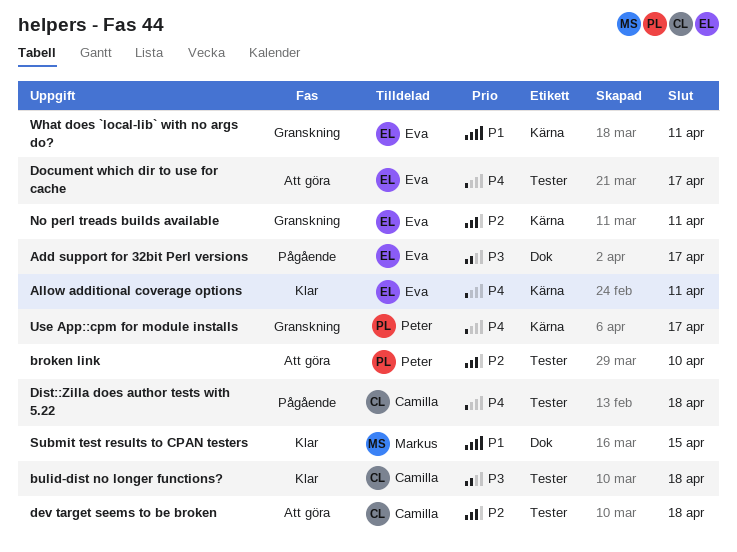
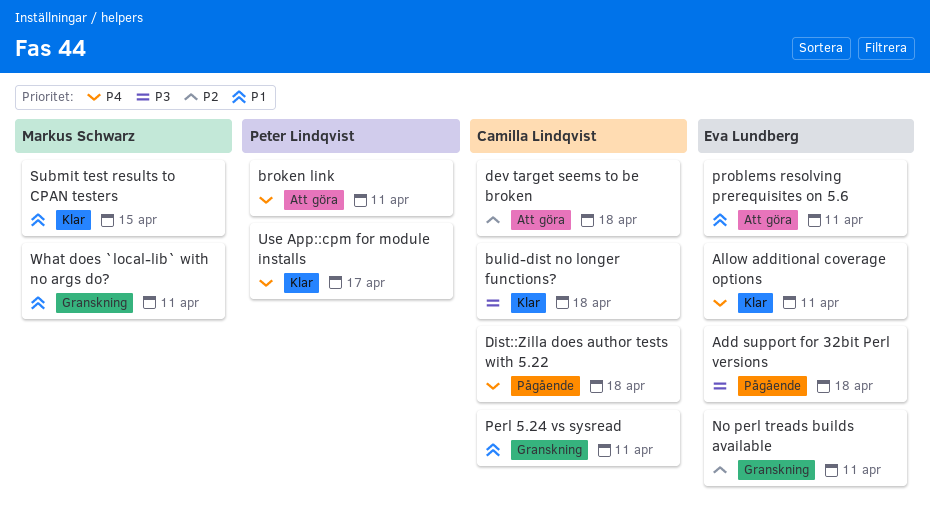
Add support for 32bit Perl versions, due: Apr 17 -> Apr 18
broken link, priority: P2 -> P4
broken link, due: Apr 10 -> Apr 11
Document which dir to use for cache: present -> none
Perl 5.24 vs sysread: none -> present
problems resolving prerequisites on 5.6: none -> present
Use App::cpm for module installs, status: Granskning -> Klar
What does `local-lib` with no args do?, owner: Eva Lundberg -> Markus Schwarz

